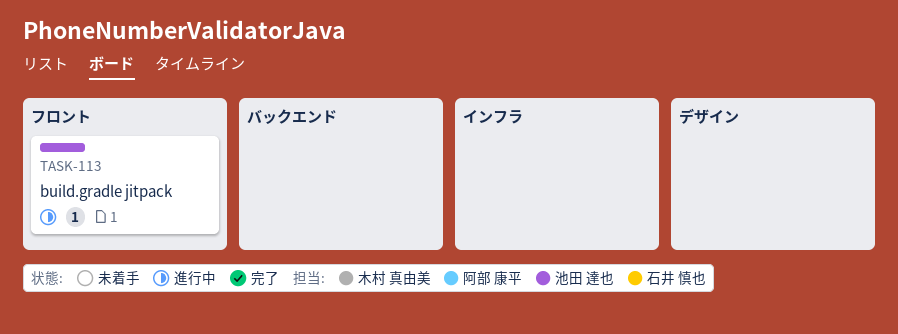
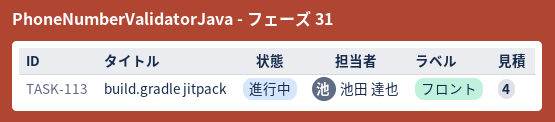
TASK-113, estimate: 1 -> 4

